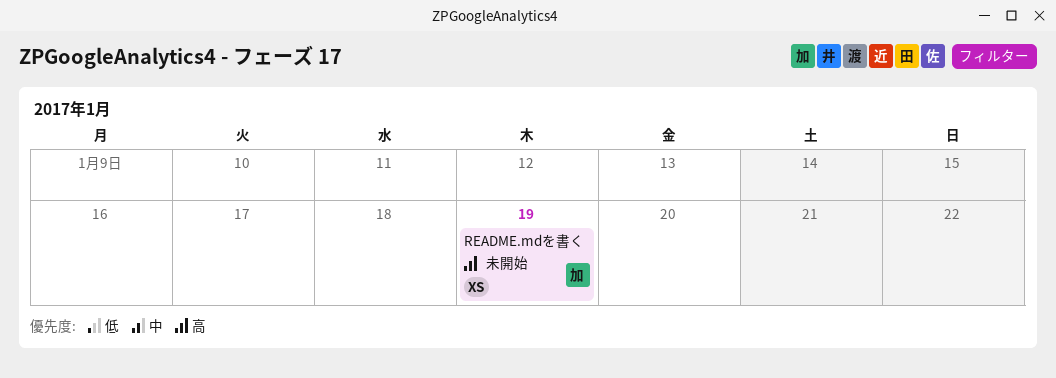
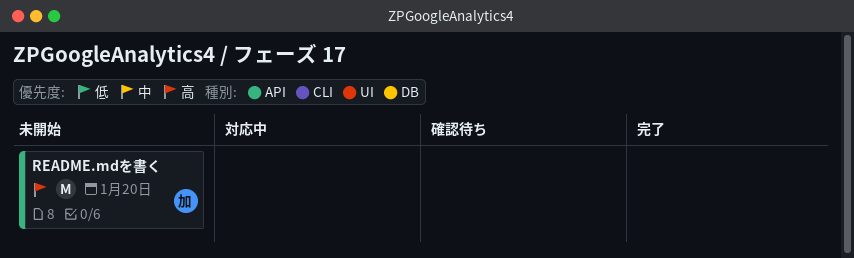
README.mdを書く, estimate: XS -> M
README.mdを書く, due: Jan 19 -> Jan 20

